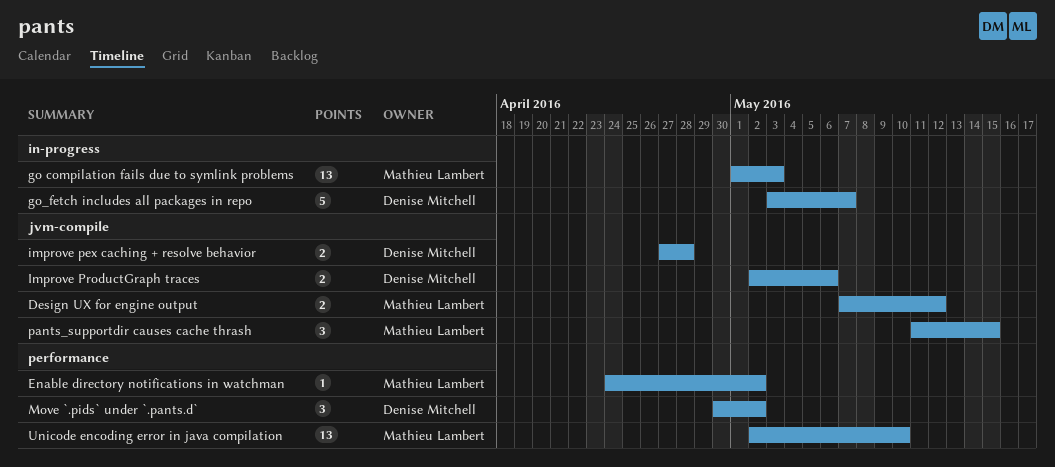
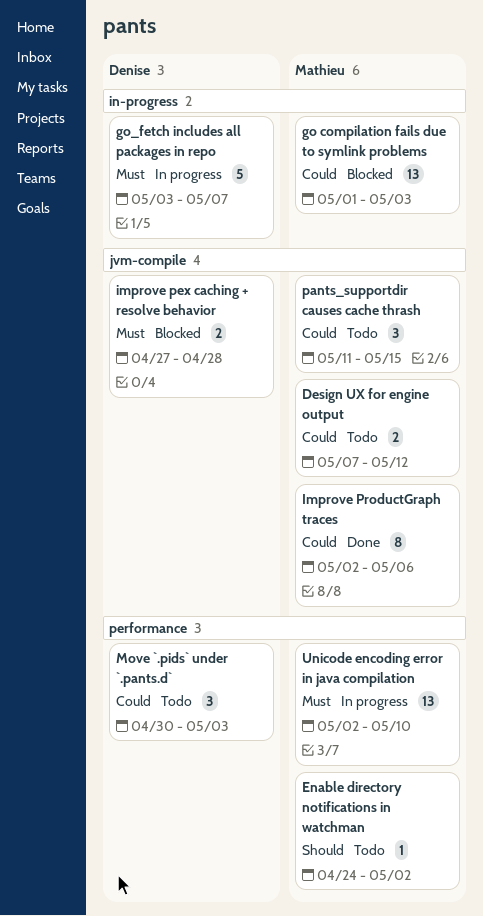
Improve ProductGraph traces, owner: Denise Mitchell -> Mathieu Lambert
Improve ProductGraph traces, estimate: 2 -> 8
Move `.pids` under `.pants.d`, due: May 2 -> May 3

